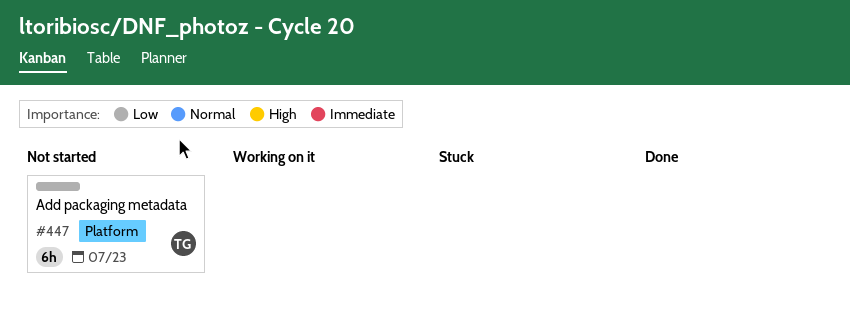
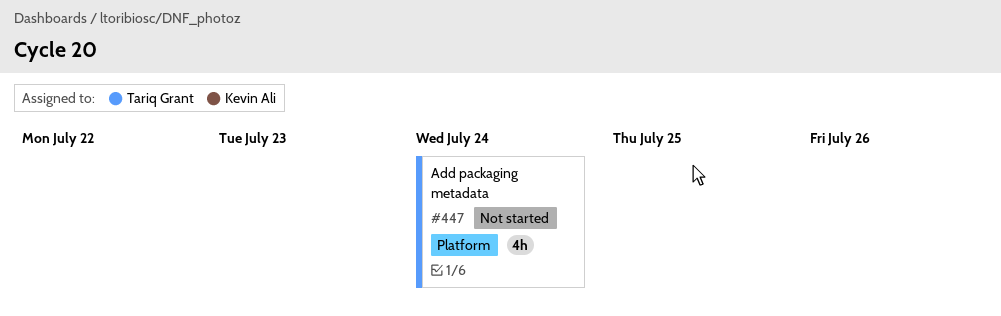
#447, estimate: 6h -> 4h
#447, due: Jul 23 -> Jul 24

